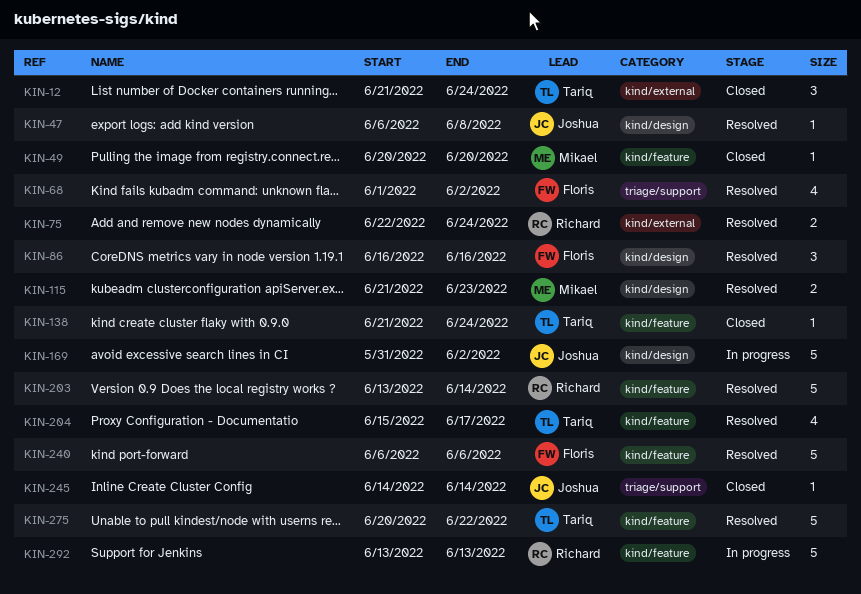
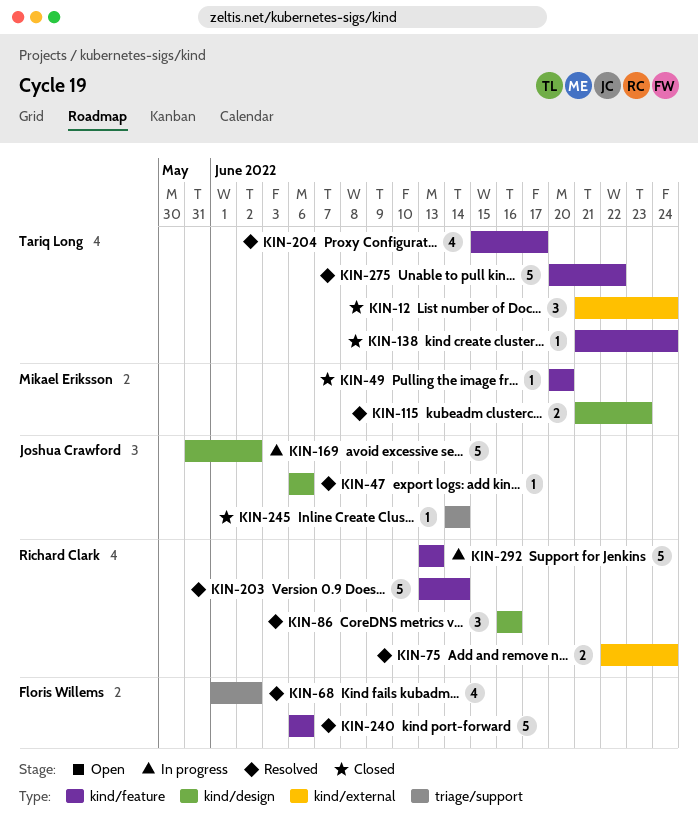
KIN-47, due: Jun 8 -> Jun 6
KIN-86, owner: Floris Willems -> Richard Clark

